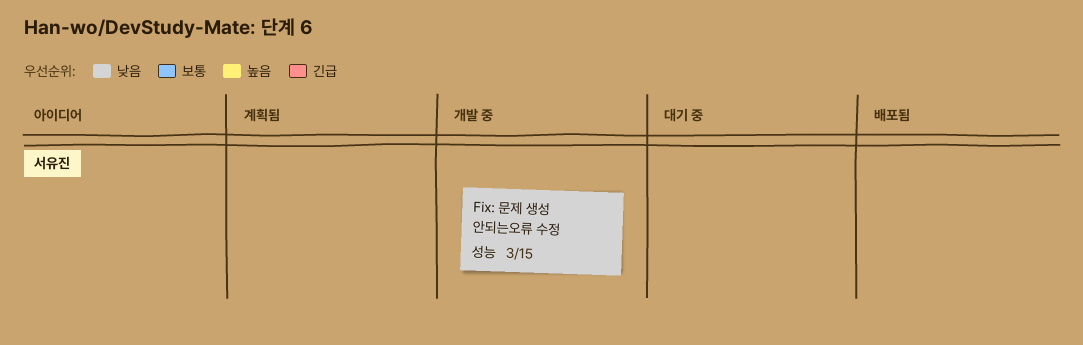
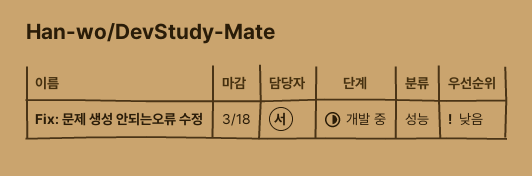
Fix: 문제 생성 안되는오류 수정, due: Mar 15 -> Mar 18

